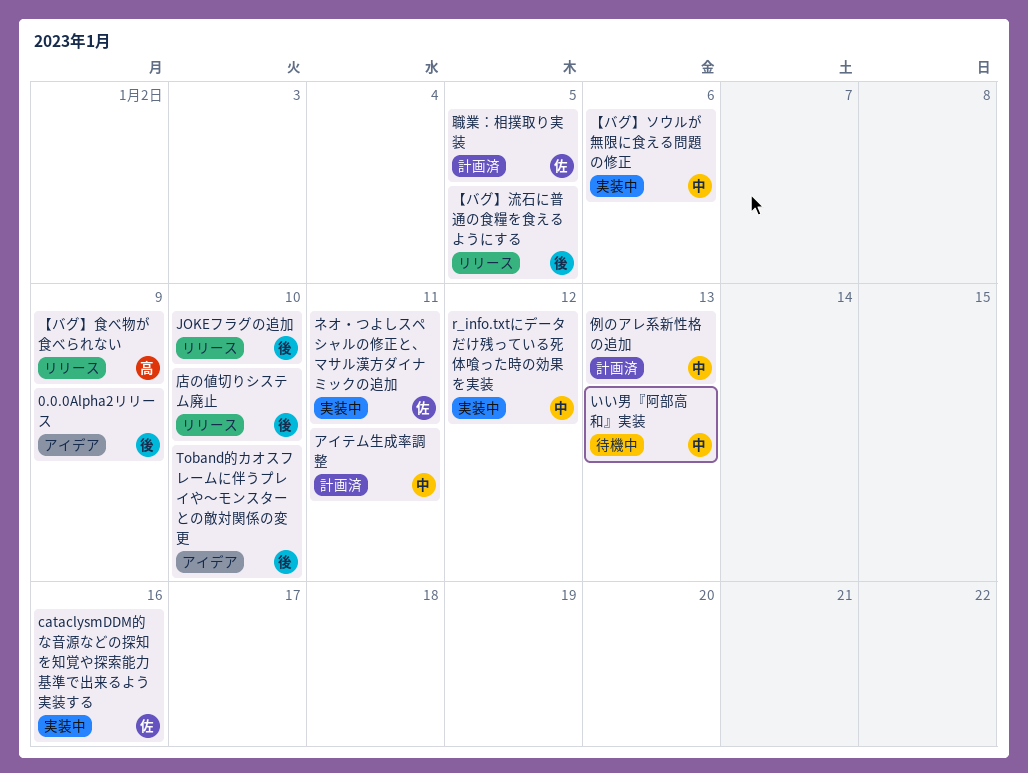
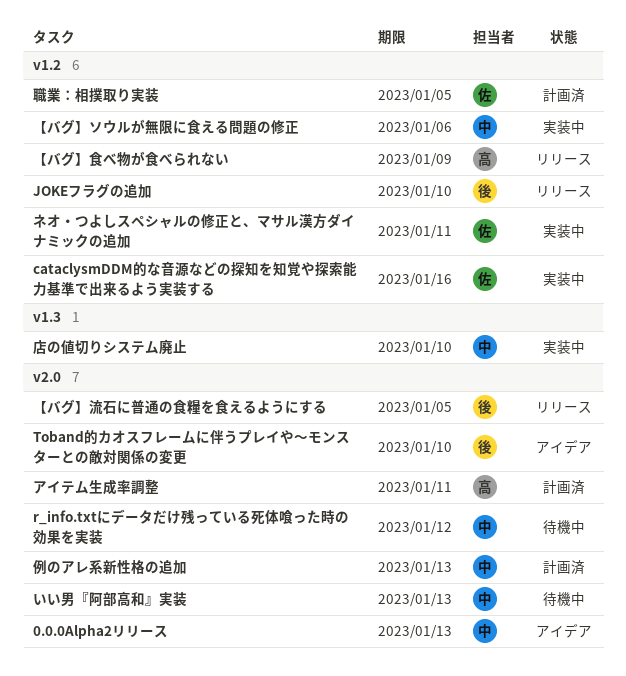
0.0.0Alpha2リリース, owner: 後 -> 中
0.0.0Alpha2リリース, due: Jan 9 -> Jan 13
r_info.txtにデータだけ残っている死体喰った時の効果を実装, status: 実装中 -> 待機中
アイテム生成率調整, owner: 中 -> 高
店の値切りシステム廃止, status: リリース -> 実装中
店の値切りシステム廃止, owner: 後 -> 中

